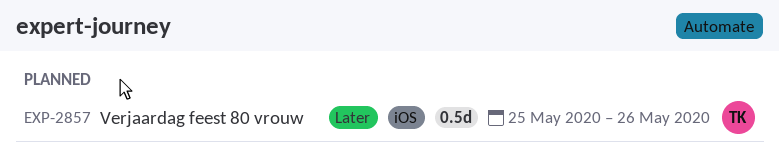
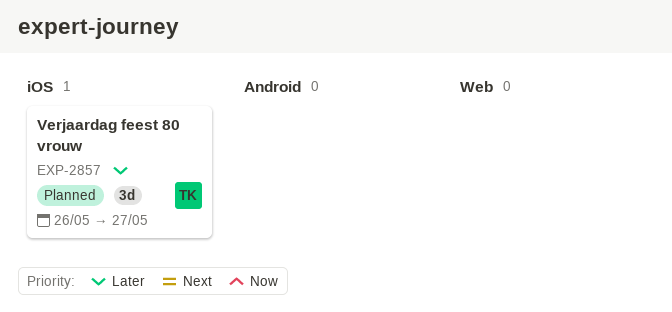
EXP-2857, estimate: 0.5d -> 3d
EXP-2857, start: May 25 -> May 26
EXP-2857, due: May 26 -> May 27

